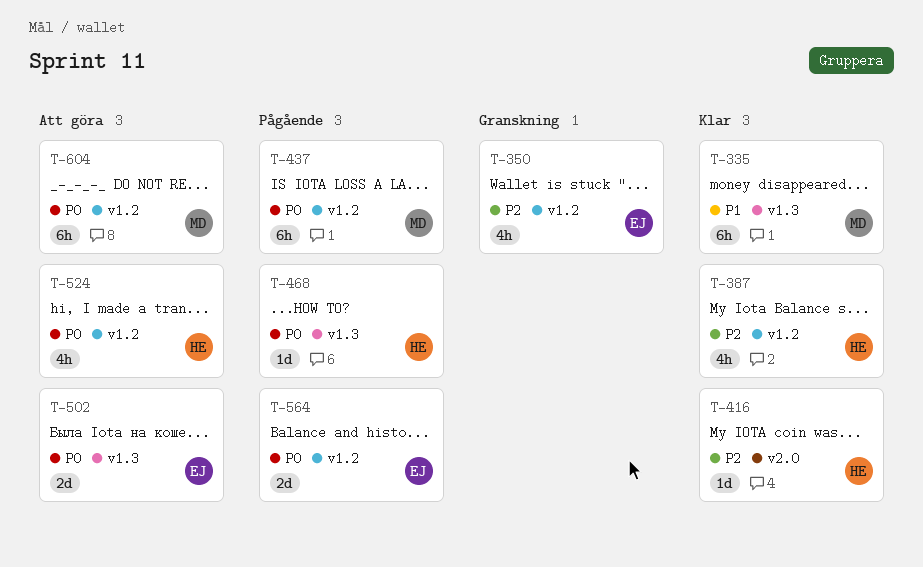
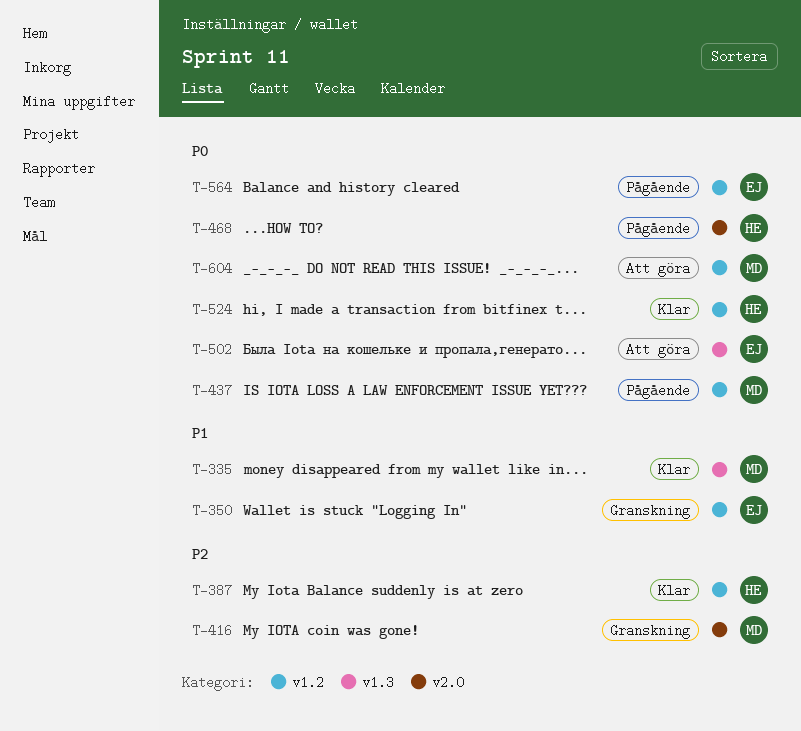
T-350, priority: P2 -> P1
T-416, status: Klar -> Granskning
T-416, owner: HE -> MD
T-468, label: v1.3 -> v2.0
T-524, status: Att göra -> Klar

